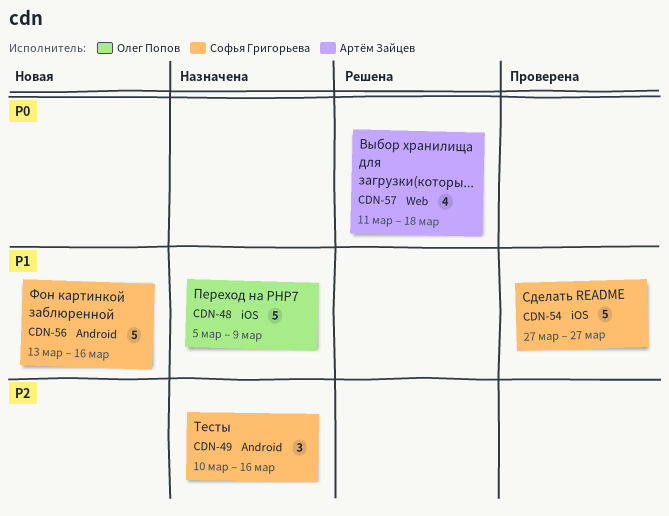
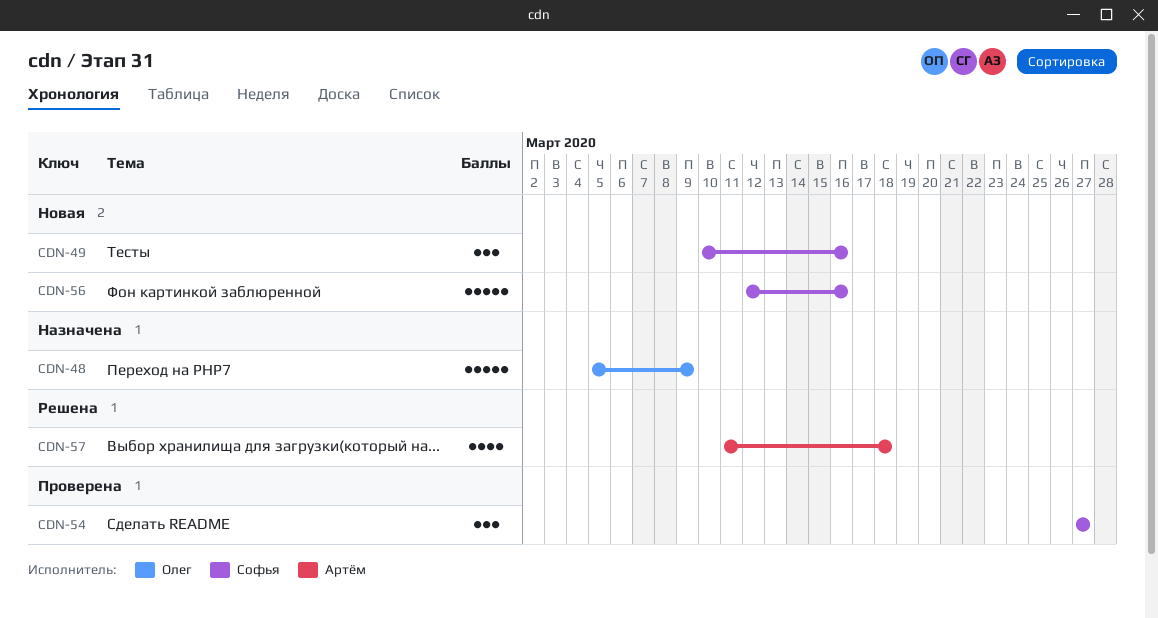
CDN-49, status: Назначена -> Новая
CDN-54, estimate: 5 -> 3
CDN-56, start: Mar 13 -> Mar 12

